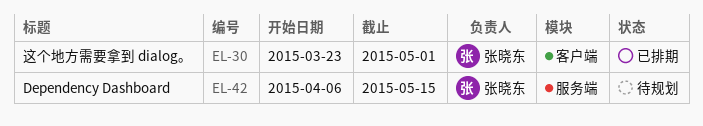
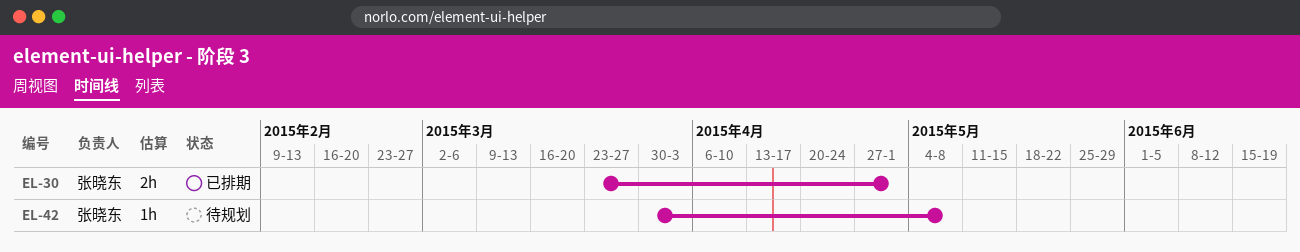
EL-42, start: Apr 6 -> Mar 30
EL-42, due: May 15 -> May 8

